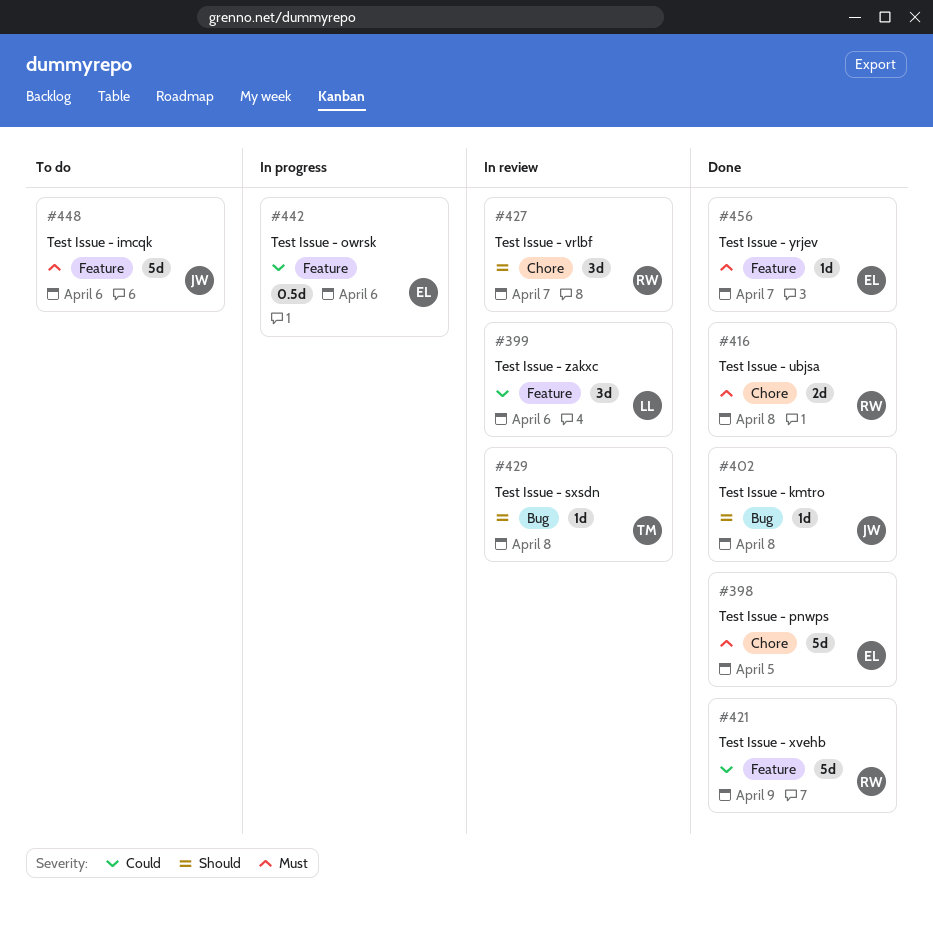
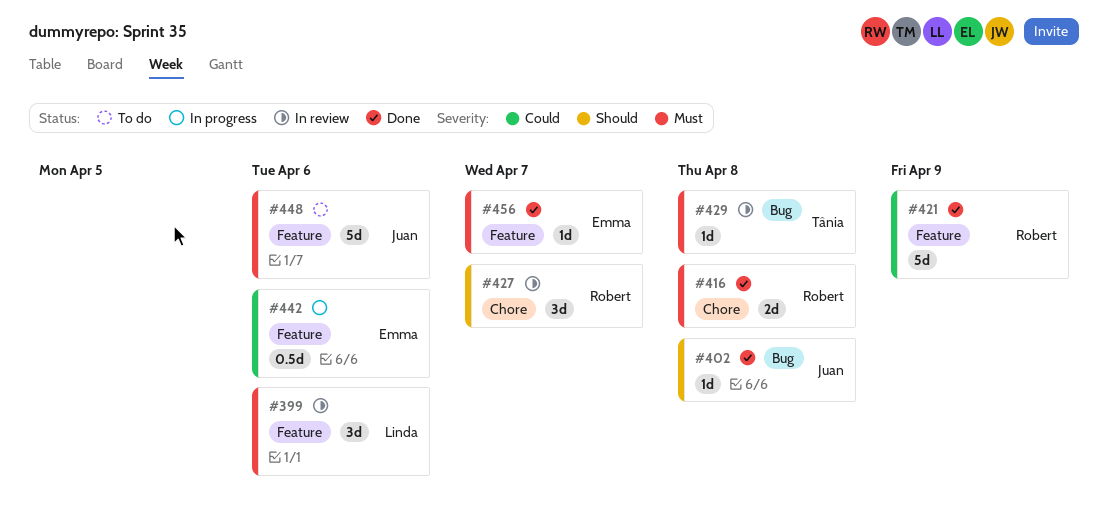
#398: present -> none
#399, priority: Could -> Must
#429, priority: Should -> Must

